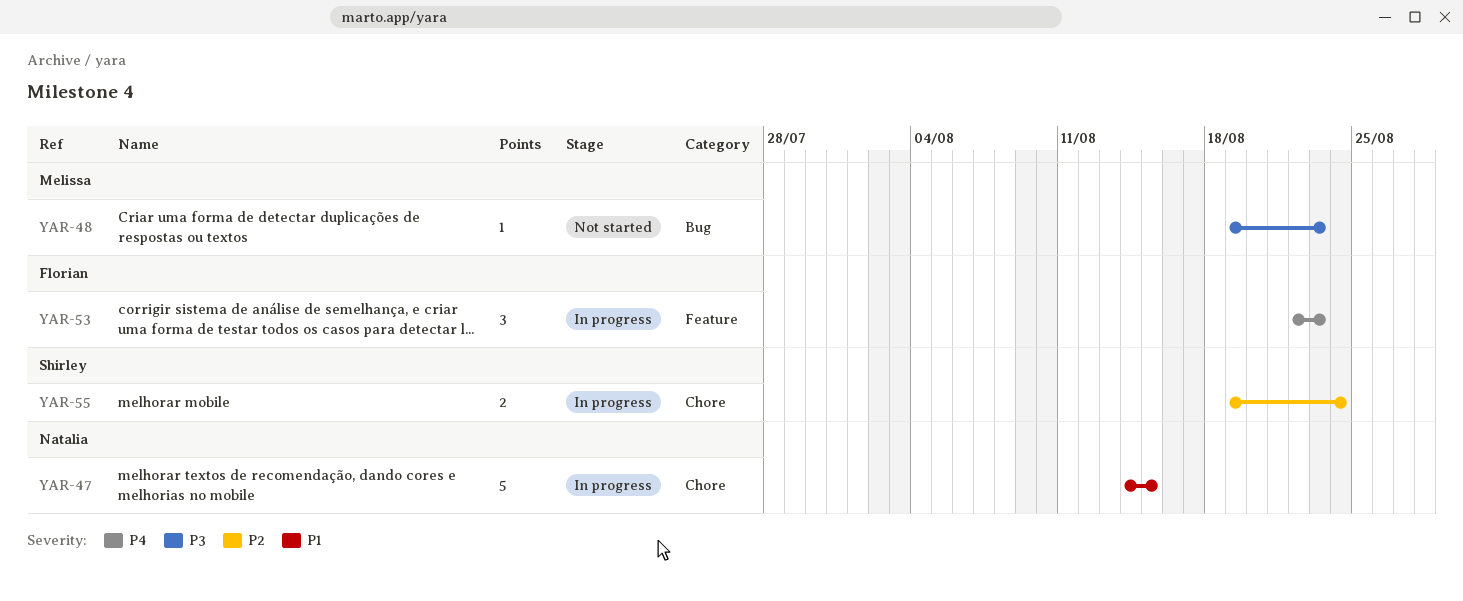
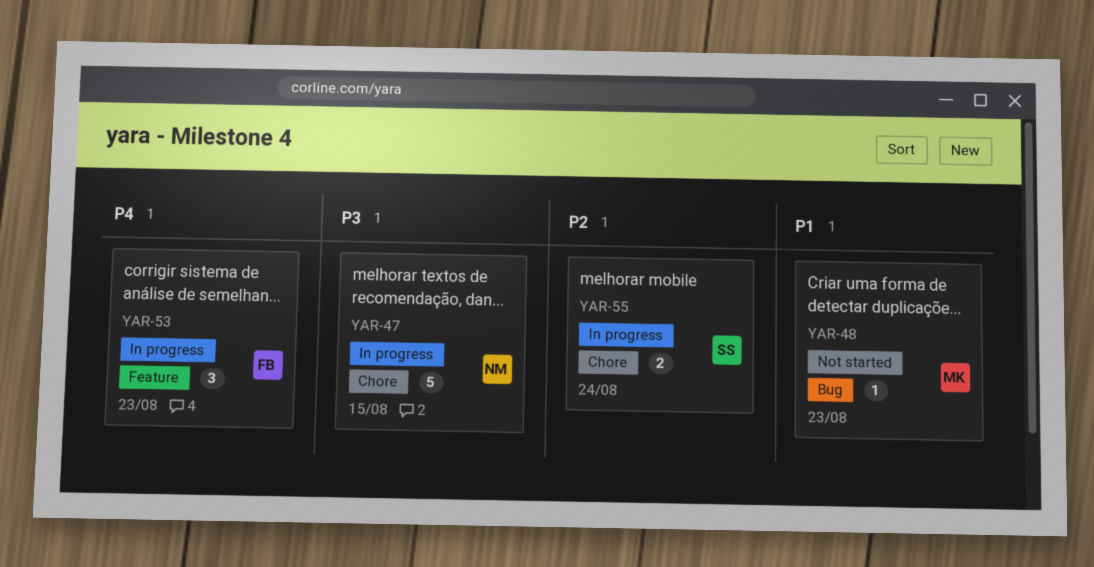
YAR-47, priority: P1 -> P3
YAR-48, priority: P3 -> P1

